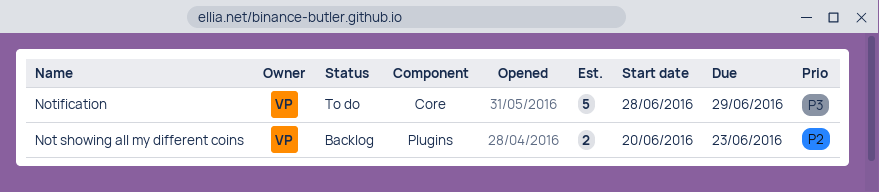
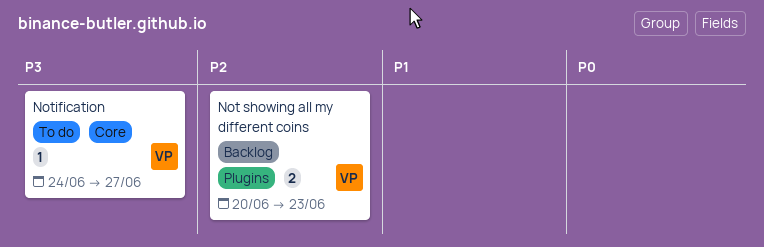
Notification, estimate: 5 -> 1
Notification, start: Jun 28 -> Jun 24
Notification, due: Jun 29 -> Jun 27

